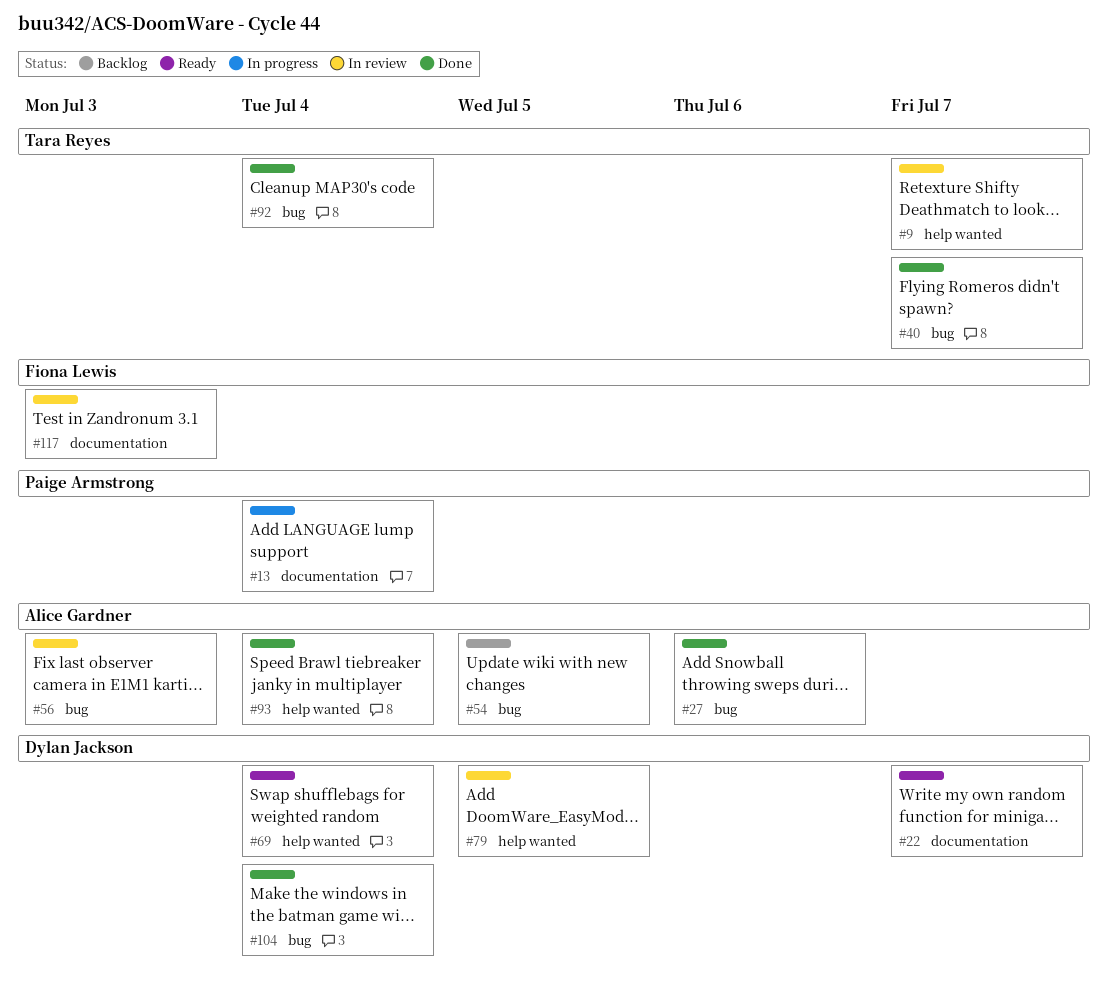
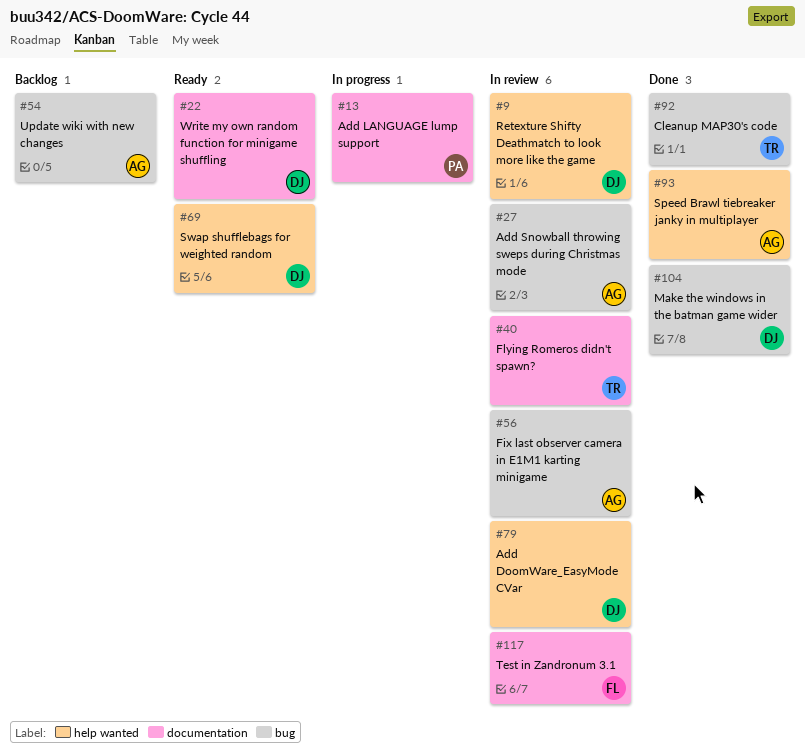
#9, owner: Tara Reyes -> Dylan Jackson
#27, status: Done -> In review
#40, status: Done -> In review
#40, label: bug -> documentation

